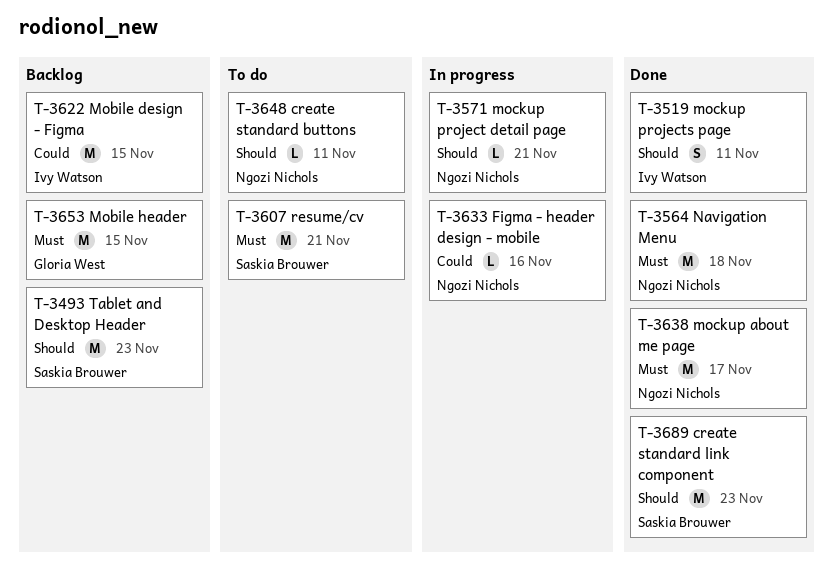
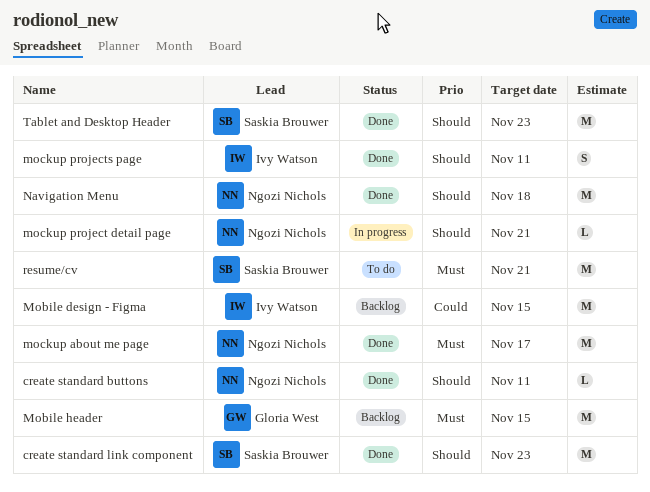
create standard buttons, status: To do -> Done
Figma - header design - mobile: present -> none
Navigation Menu, priority: Must -> Should
Tablet and Desktop Header, status: Backlog -> Done

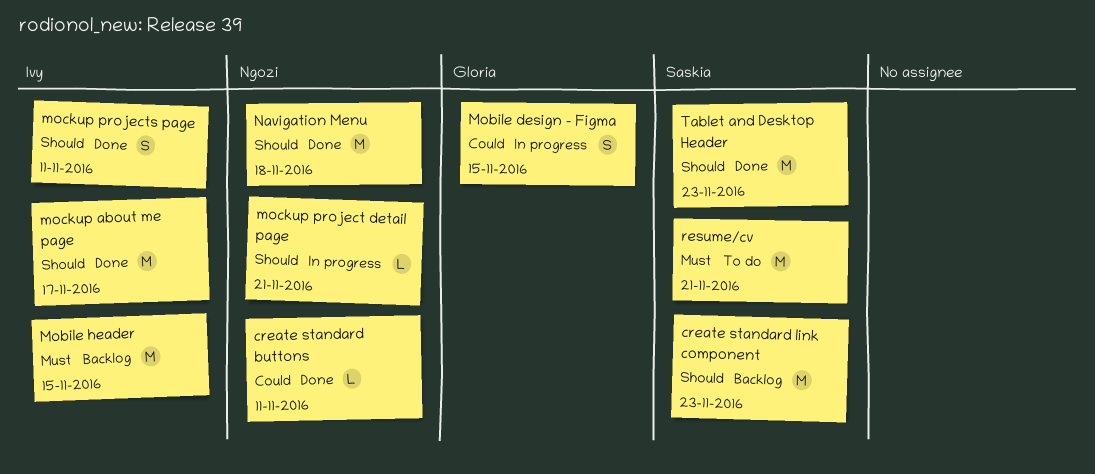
create standard buttons, priority: Should -> Could
create standard link component, status: Done -> Backlog
Mobile design - Figma, status: Backlog -> In progress
Mobile design - Figma, owner: Ivy Watson -> Gloria West
Mobile design - Figma, estimate: M -> S
Mobile header, owner: Gloria West -> Ivy Watson
mockup about me page, owner: Ngozi Nichols -> Ivy Watson
mockup about me page, priority: Must -> Should

